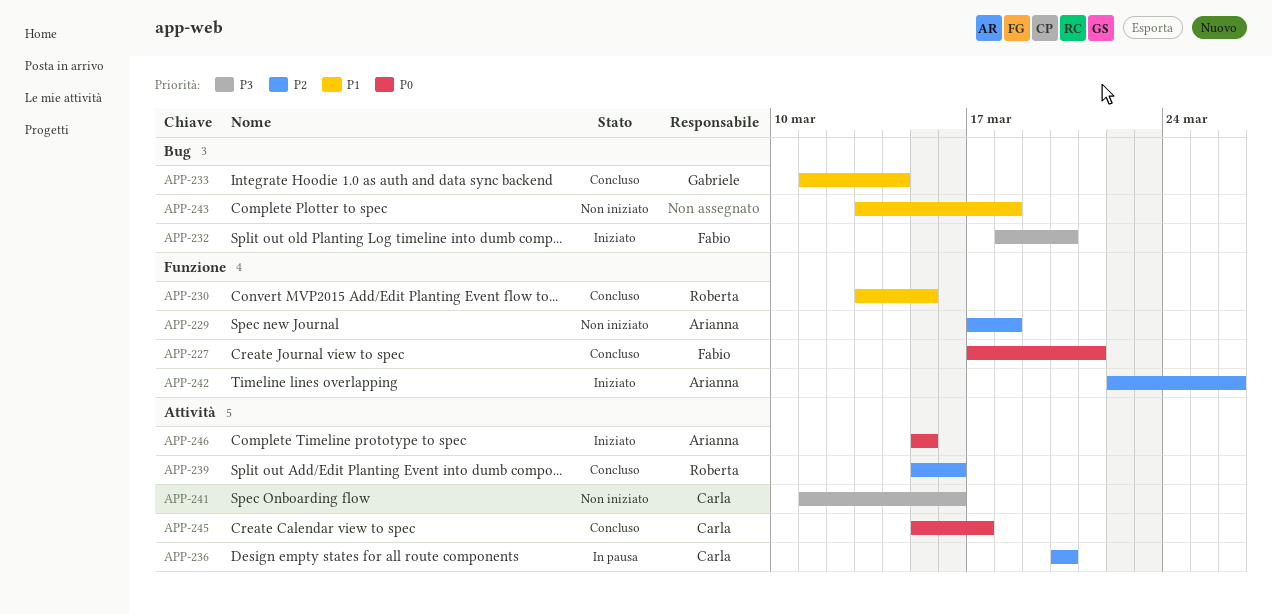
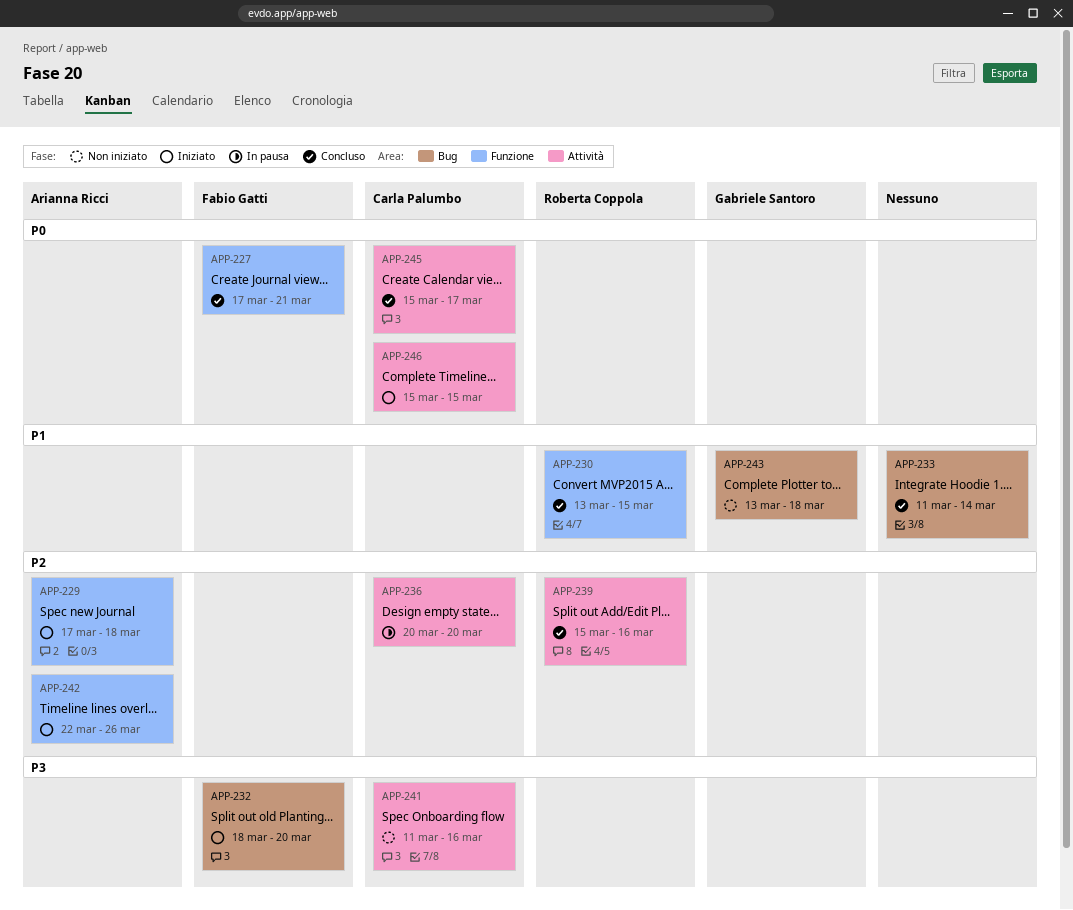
APP-229, status: Non iniziato -> Iniziato
APP-233, owner: Gabriele Santoro -> none
APP-243, owner: none -> Gabriele Santoro
APP-246, owner: Arianna Ricci -> Carla Palumbo

